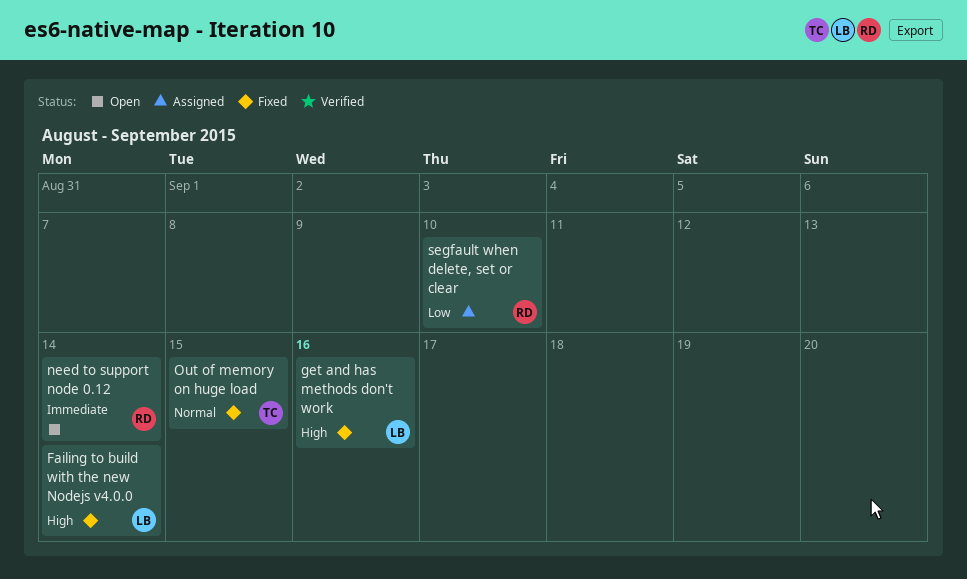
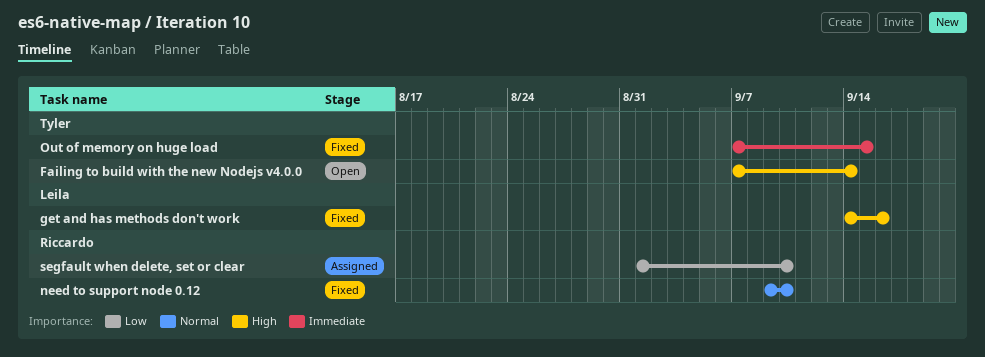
Failing to build with the new Nodejs v4.0.0, status: Fixed -> Open
Failing to build with the new Nodejs v4.0.0, owner: Leila -> Tyler
need to support node 0.12, status: Open -> Fixed
need to support node 0.12, priority: Immediate -> Normal
need to support node 0.12, due: Sep 14 -> Sep 10
Out of memory on huge load, priority: Normal -> Immediate

